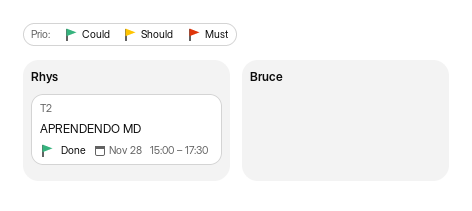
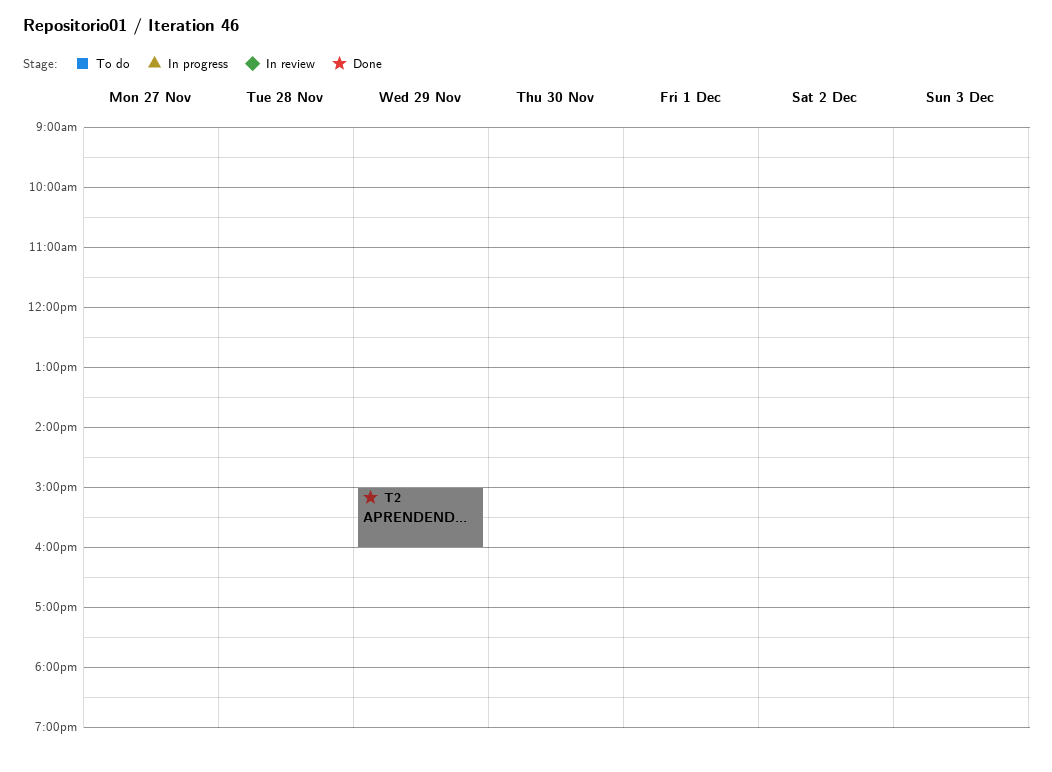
T2, day: Nov 28 -> Nov 29
T2, ends: 17:30 -> 16:00

